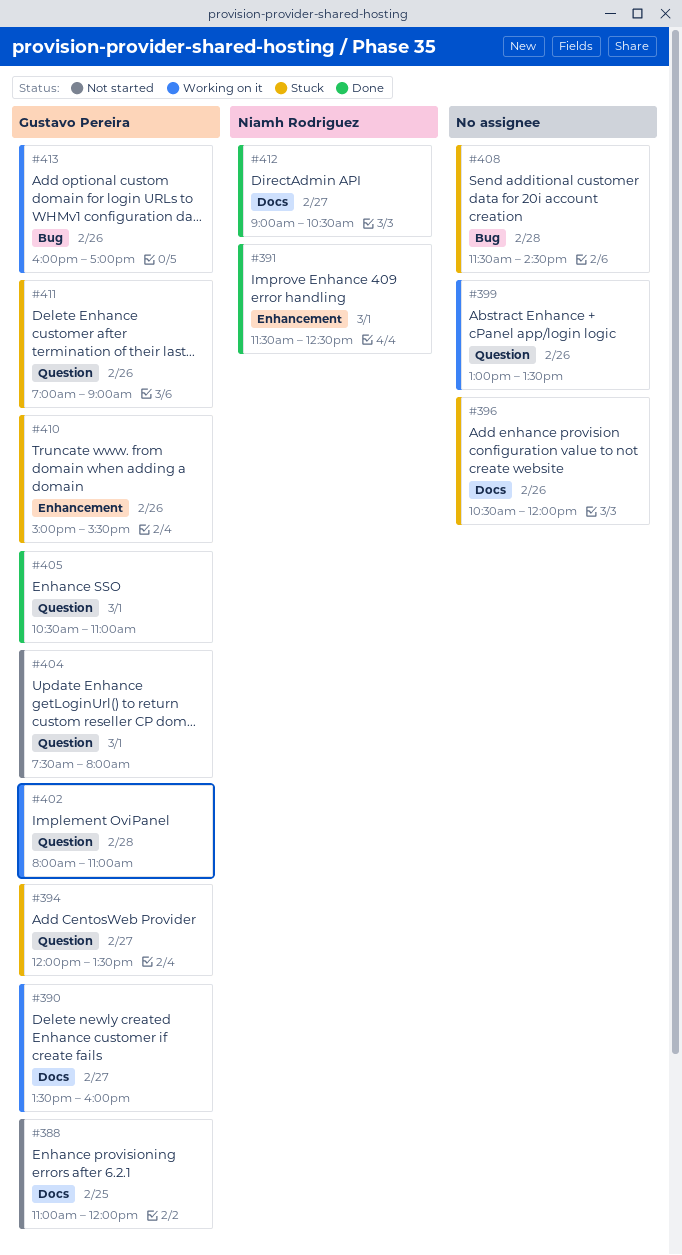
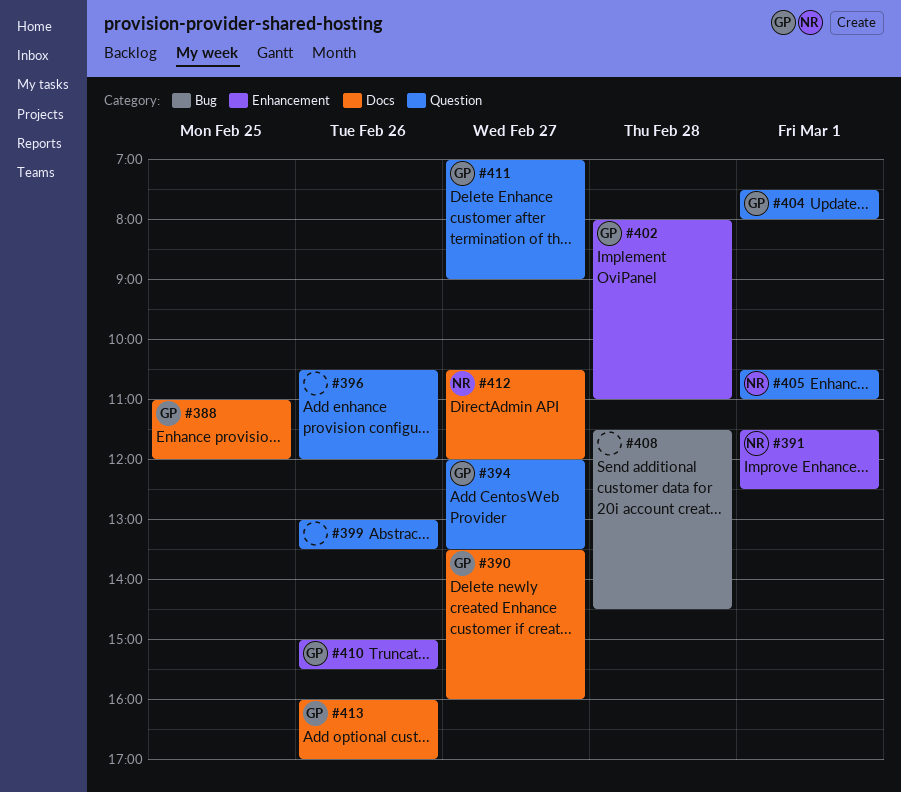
#396, label: Docs -> Question
#402, label: Question -> Enhancement
#405, owner: Gustavo Pereira -> Niamh Rodriguez
#411, day: Feb 26 -> Feb 27
#412, begins: 09:00 -> 10:30
#412, ends: 10:30 -> 12:00
#413, label: Bug -> Docs

